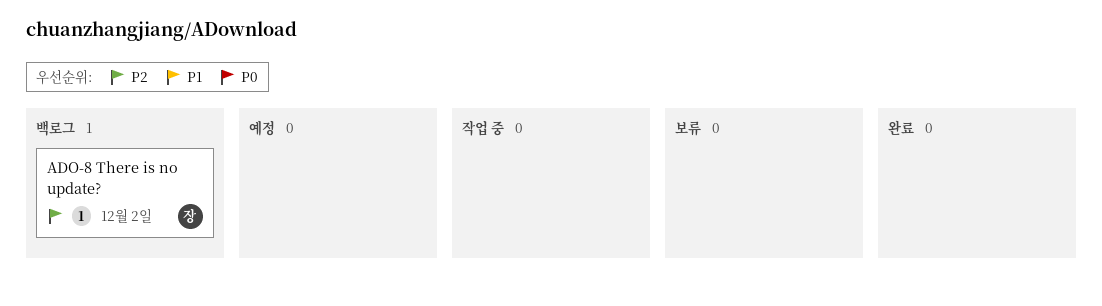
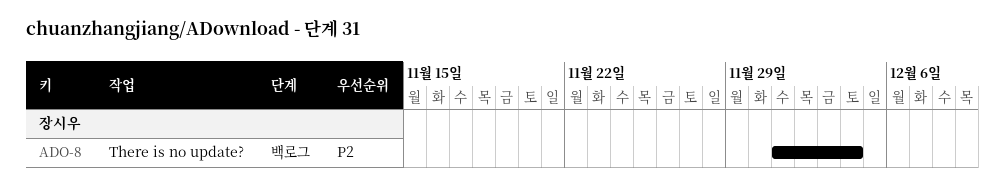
ADO-8, due: Dec 2 -> Dec 4

